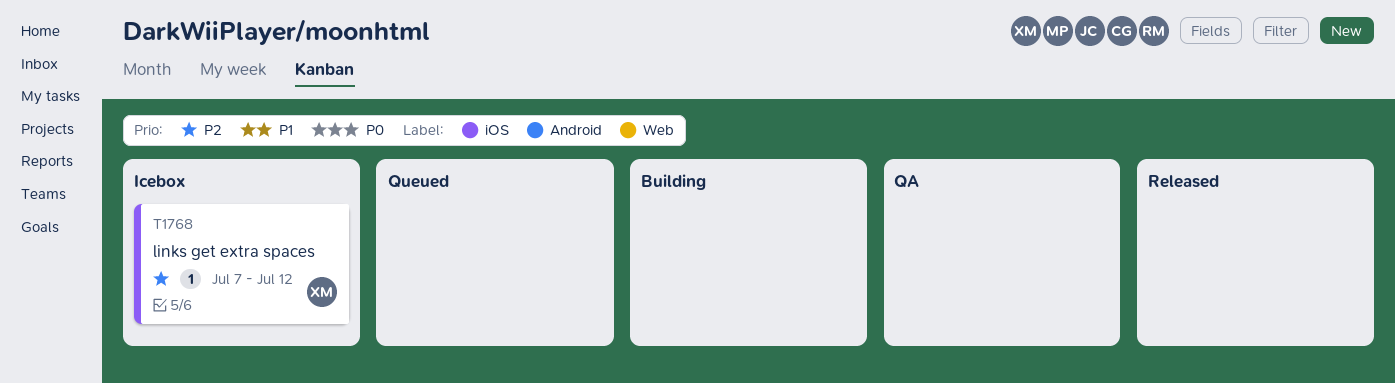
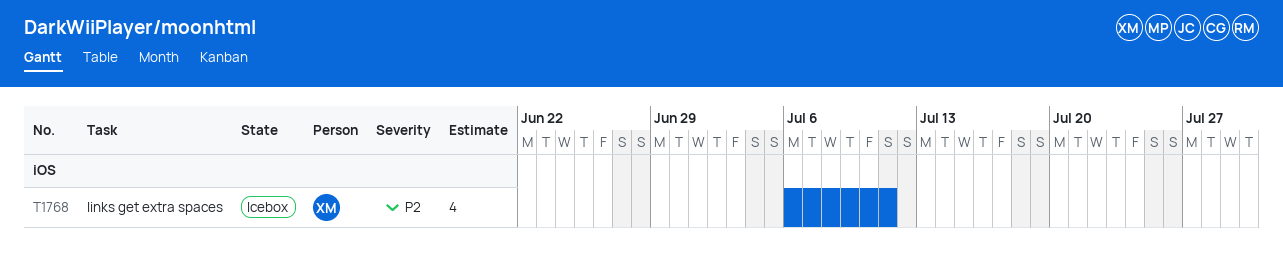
T1768, estimate: 1 -> 4
T1768, start: Jul 7 -> Jul 6
T1768, due: Jul 12 -> Jul 11

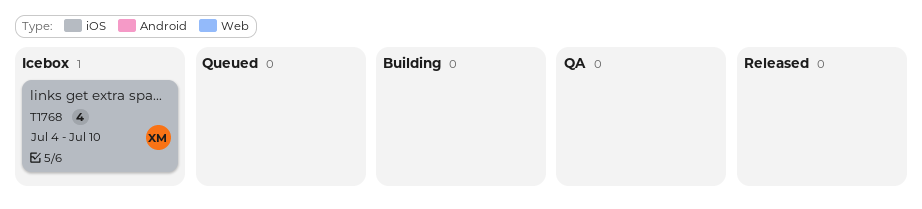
T1768, start: Jul 6 -> Jul 4
T1768, due: Jul 11 -> Jul 10

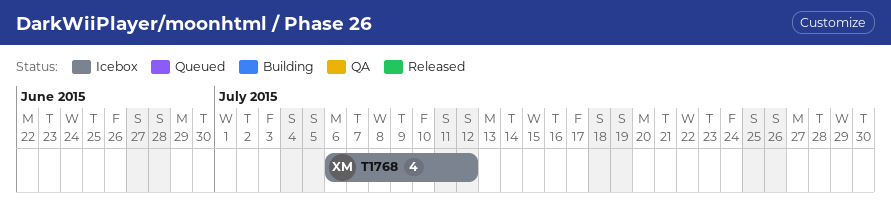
T1768, start: Jul 4 -> Jul 6
T1768, due: Jul 10 -> Jul 12

